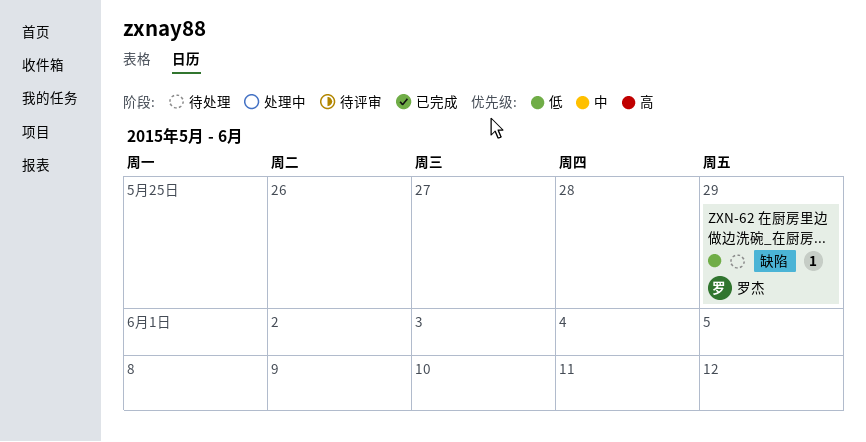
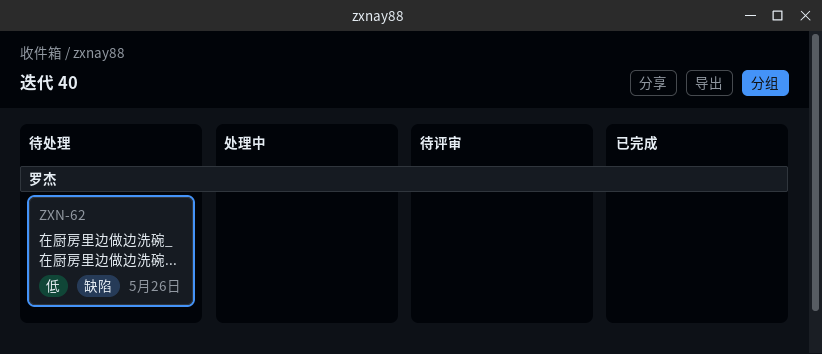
ZXN-62, due: May 29 -> May 26

